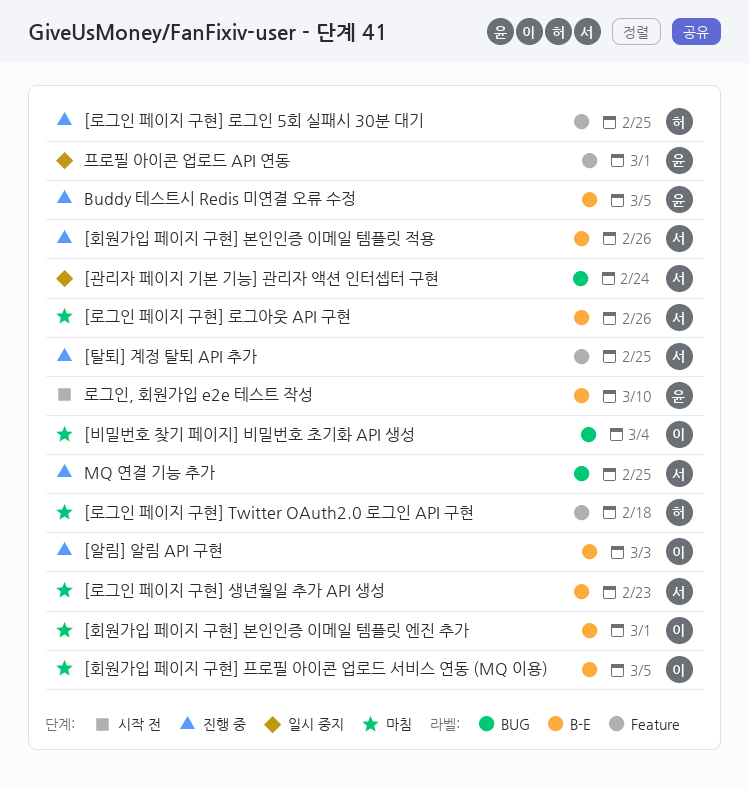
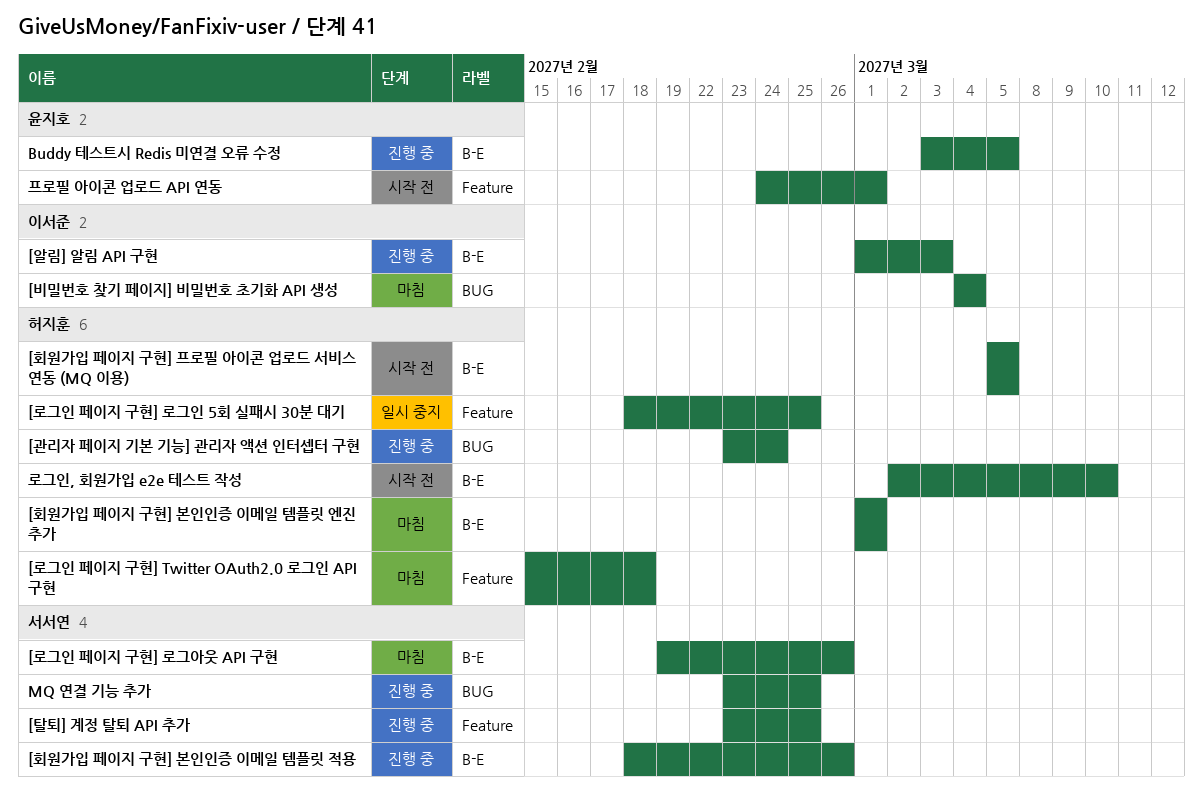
[관리자 페이지 기본 기능] 관리자 액션 인터셉터 구현, status: 일시 중지 -> 진행 중
[관리자 페이지 기본 기능] 관리자 액션 인터셉터 구현, owner: 서서연 -> 허지훈
[로그인 페이지 구현] 로그인 5회 실패시 30분 대기, status: 진행 중 -> 일시 중지
[로그인 페이지 구현] 생년월일 추가 API 생성: present -> none
[회원가입 페이지 구현] 본인인증 이메일 템플릿 엔진 추가, owner: 이서준 -> 허지훈
[회원가입 페이지 구현] 프로필 아이콘 업로드 서비스 연동 (MQ 이용), status: 마침 -> 시작 전
[회원가입 페이지 구현] 프로필 아이콘 업로드 서비스 연동 (MQ 이용), owner: 이서준 -> 허지훈
로그인, 회원가입 e2e 테스트 작성, owner: 윤지호 -> 허지훈
프로필 아이콘 업로드 API 연동, status: 일시 중지 -> 시작 전

